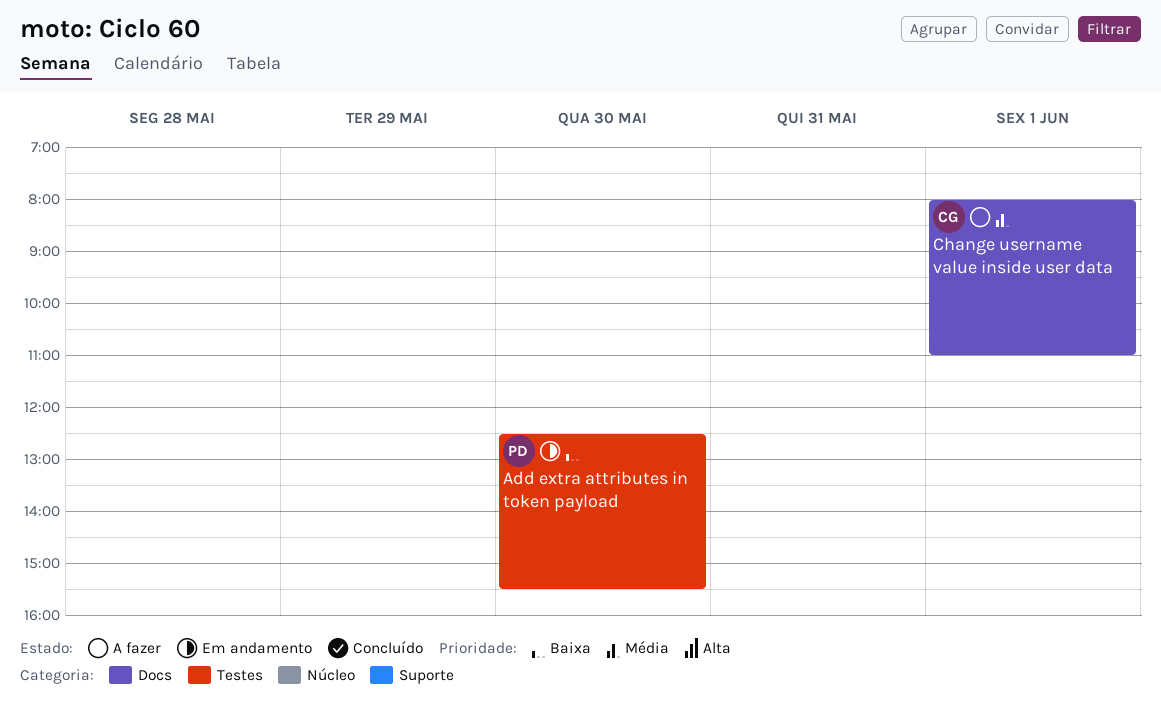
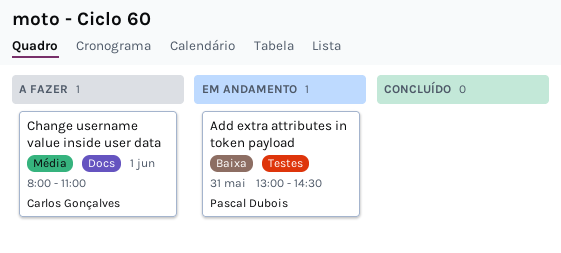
Add extra attributes in token payload, day: May 30 -> May 31
Add extra attributes in token payload, begins: 12:30 -> 13:00
Add extra attributes in token payload, ends: 15:30 -> 14:30

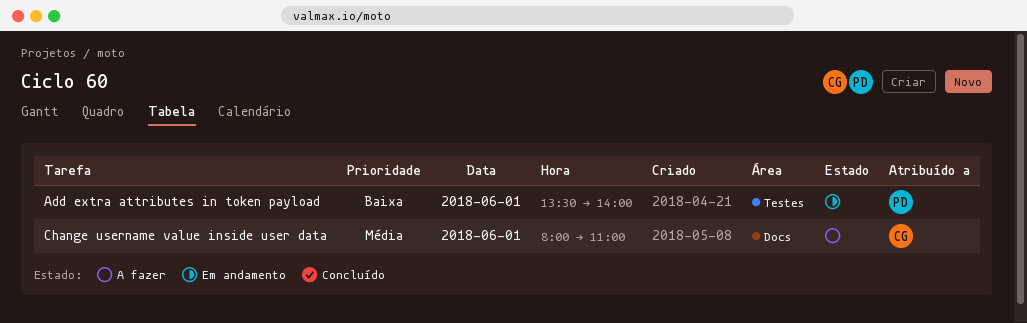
Add extra attributes in token payload, day: May 31 -> Jun 1
Add extra attributes in token payload, begins: 13:00 -> 13:30
Add extra attributes in token payload, ends: 14:30 -> 14:00

